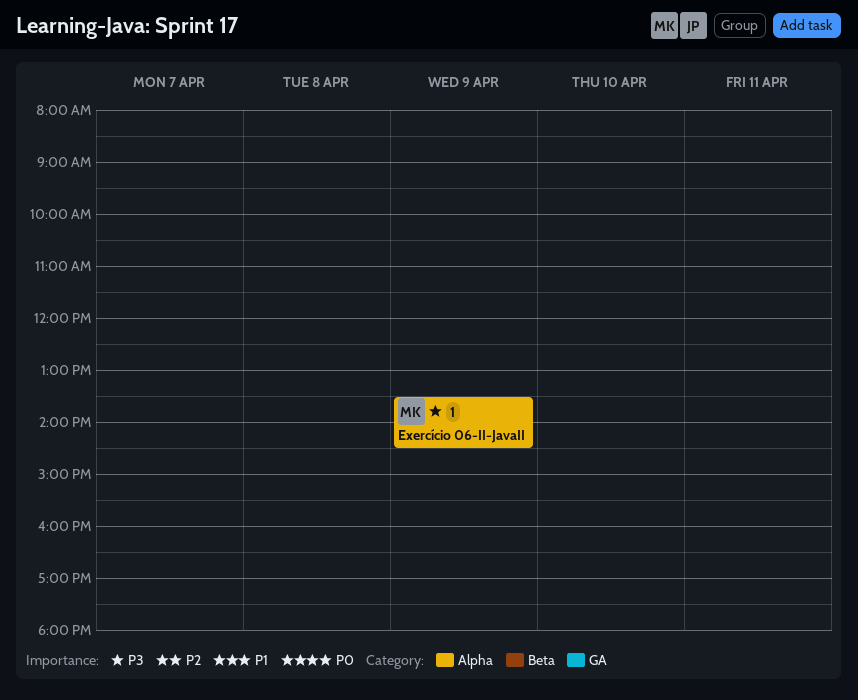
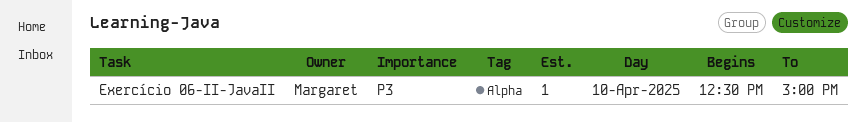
Exercício 06-II-JavaII, day: Apr 9 -> Apr 10
Exercício 06-II-JavaII, begins: 13:30 -> 12:30
Exercício 06-II-JavaII, ends: 14:30 -> 15:00

